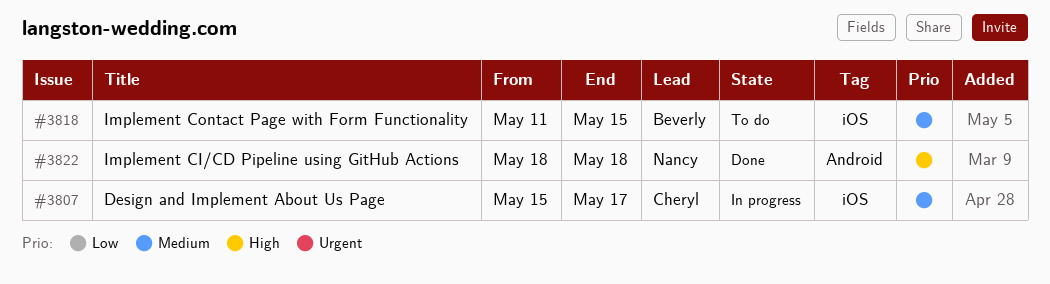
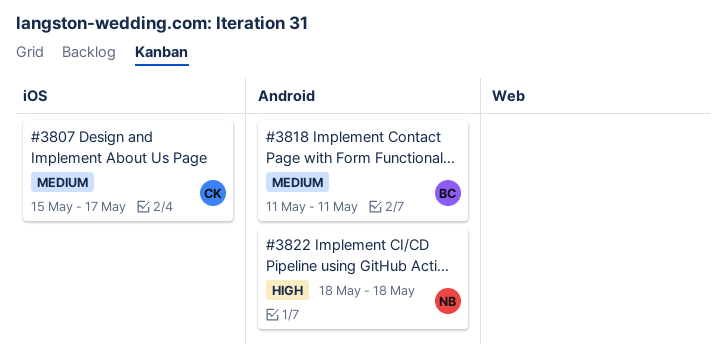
#3818, label: iOS -> Android
#3818, due: May 15 -> May 11

